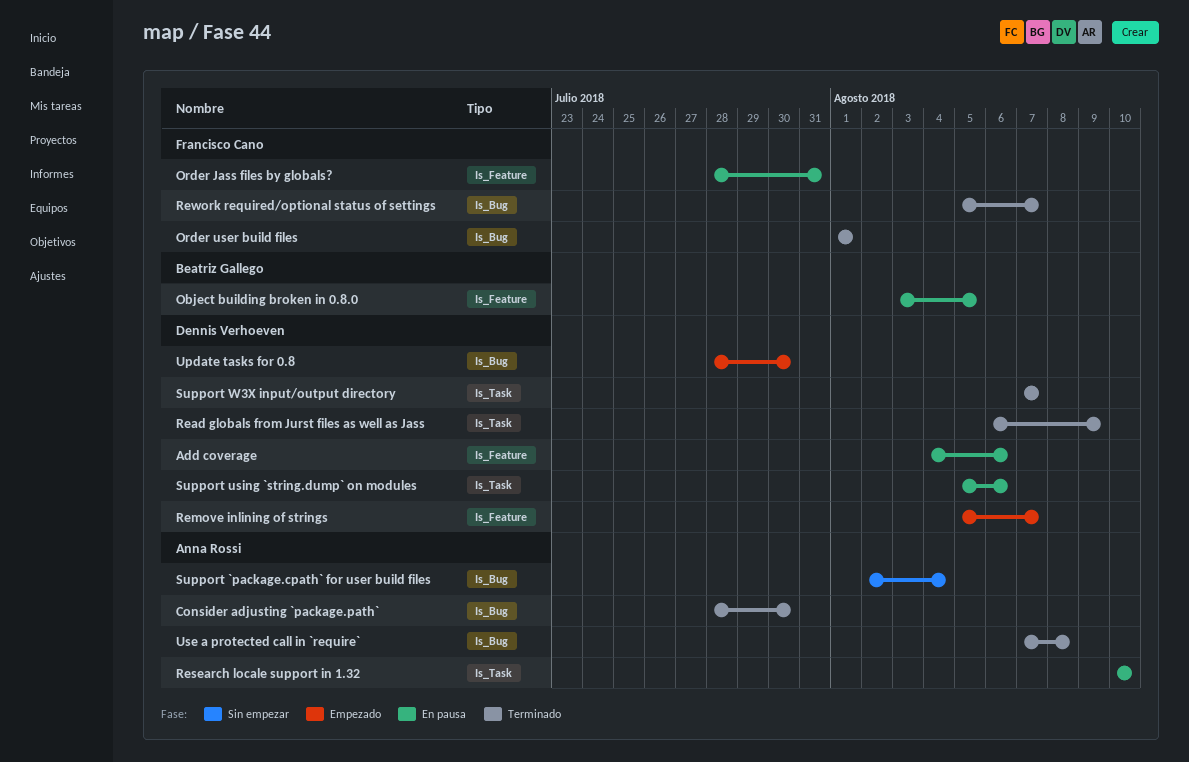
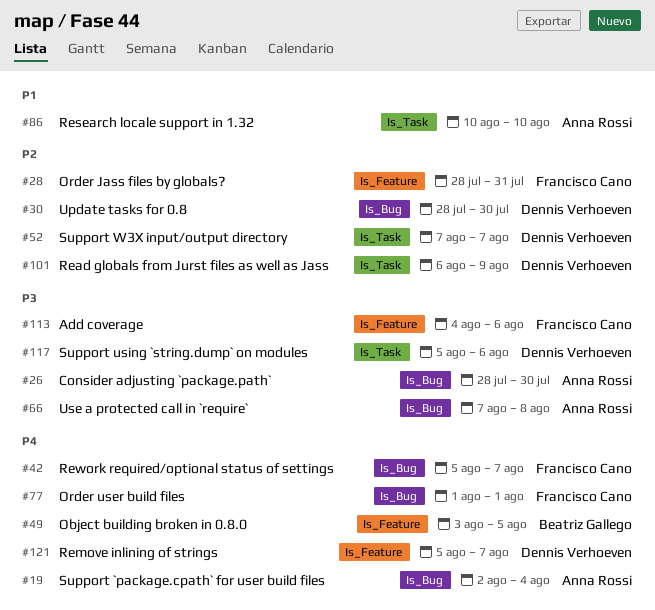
Add coverage, owner: Dennis Verhoeven -> Francisco Cano

